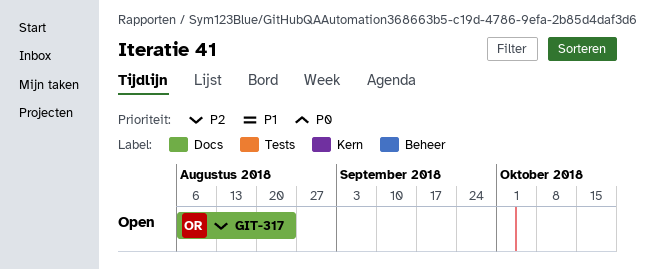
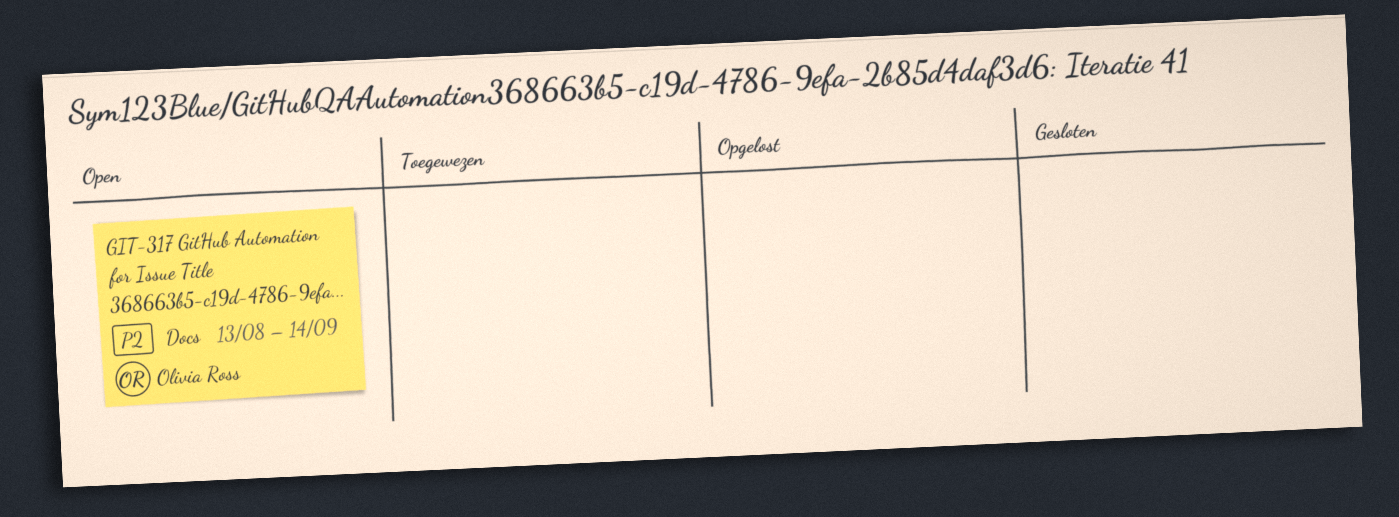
GIT-317, start: Aug 6 -> Aug 13
GIT-317, due: Aug 24 -> Sep 14

